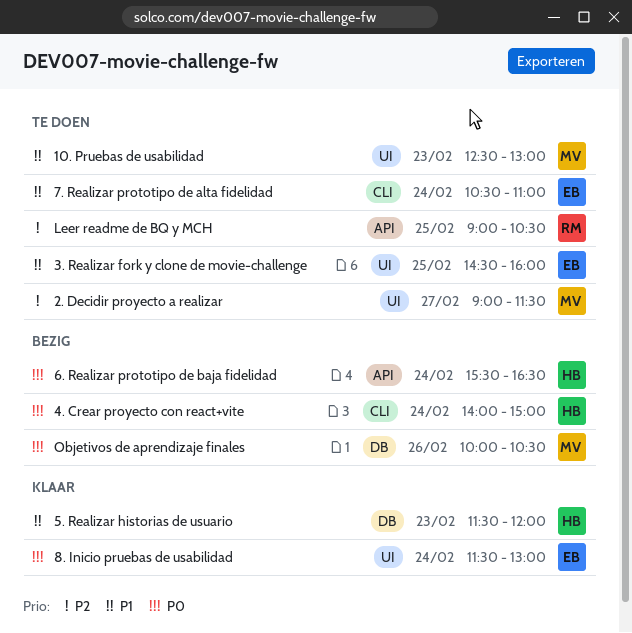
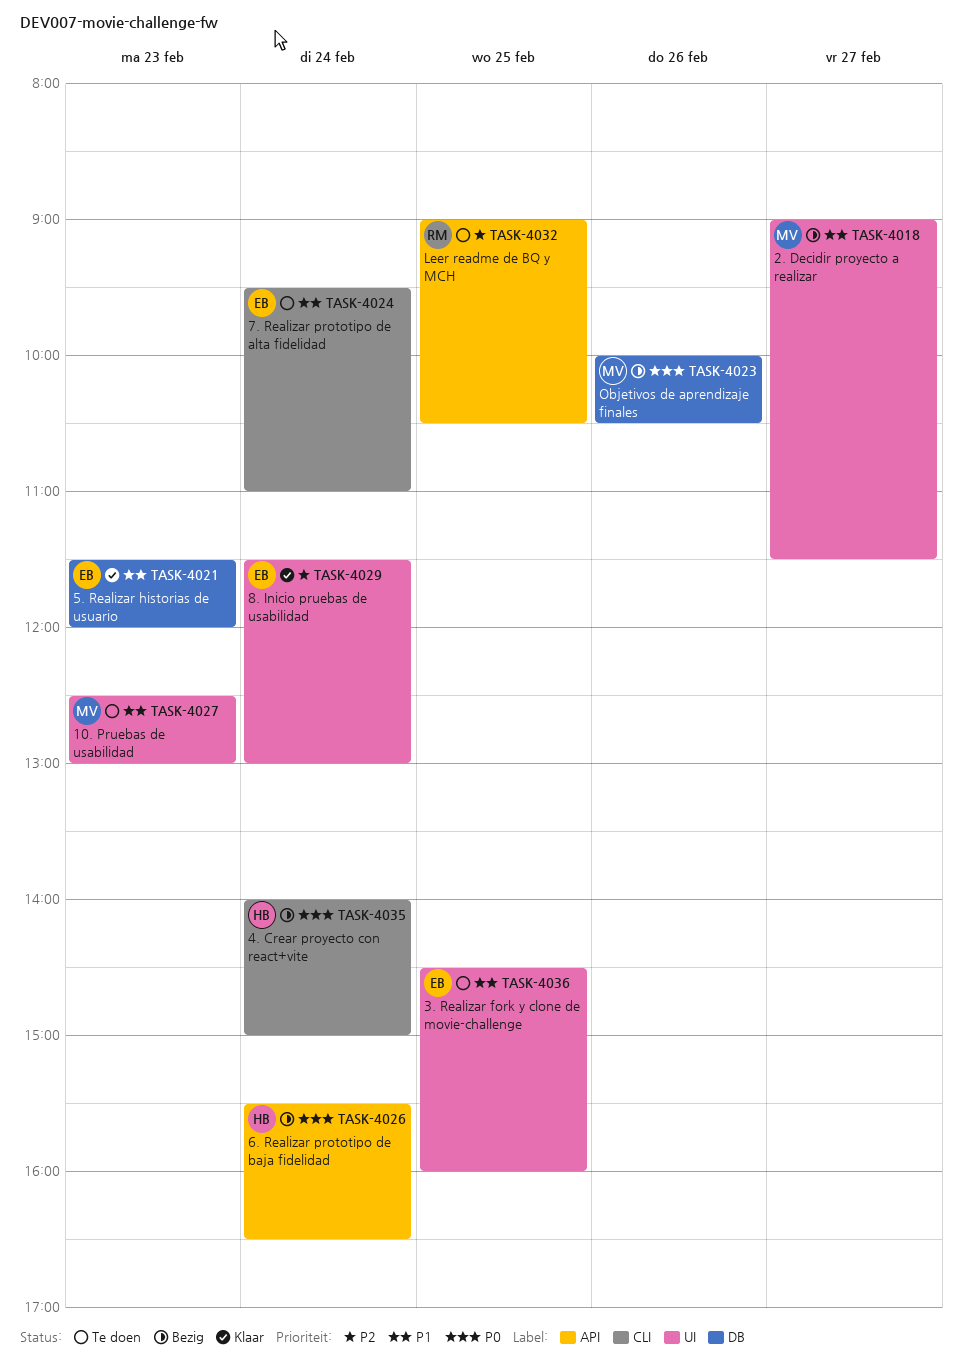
2. Decidir proyecto a realizar, status: Te doen -> Bezig
2. Decidir proyecto a realizar, priority: P2 -> P1
5. Realizar historias de usuario, owner: HB -> EB
7. Realizar prototipo de alta fidelidad, begins: 10:30 -> 09:30
8. Inicio pruebas de usabilidad, priority: P0 -> P2

